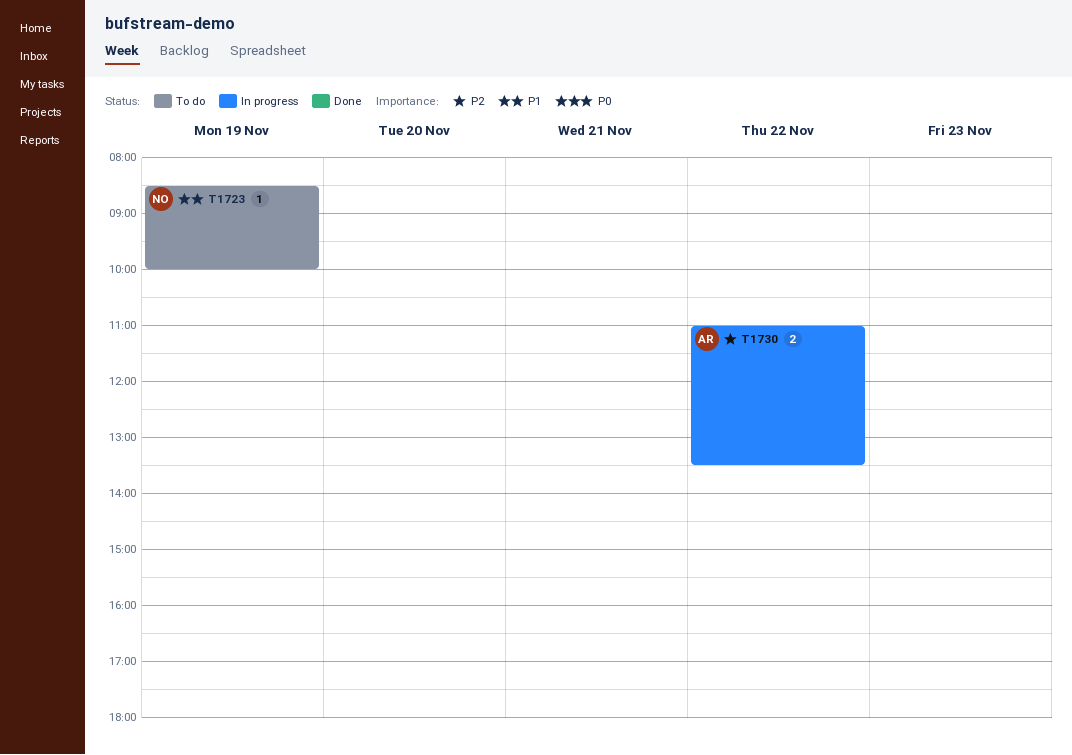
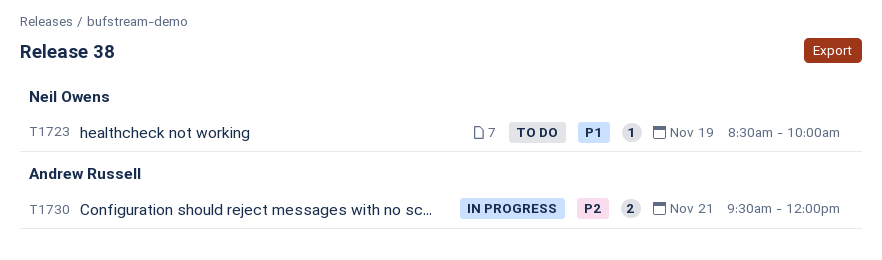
T1730, day: Nov 22 -> Nov 21
T1730, begins: 11:00 -> 09:30
T1730, ends: 13:30 -> 12:00

